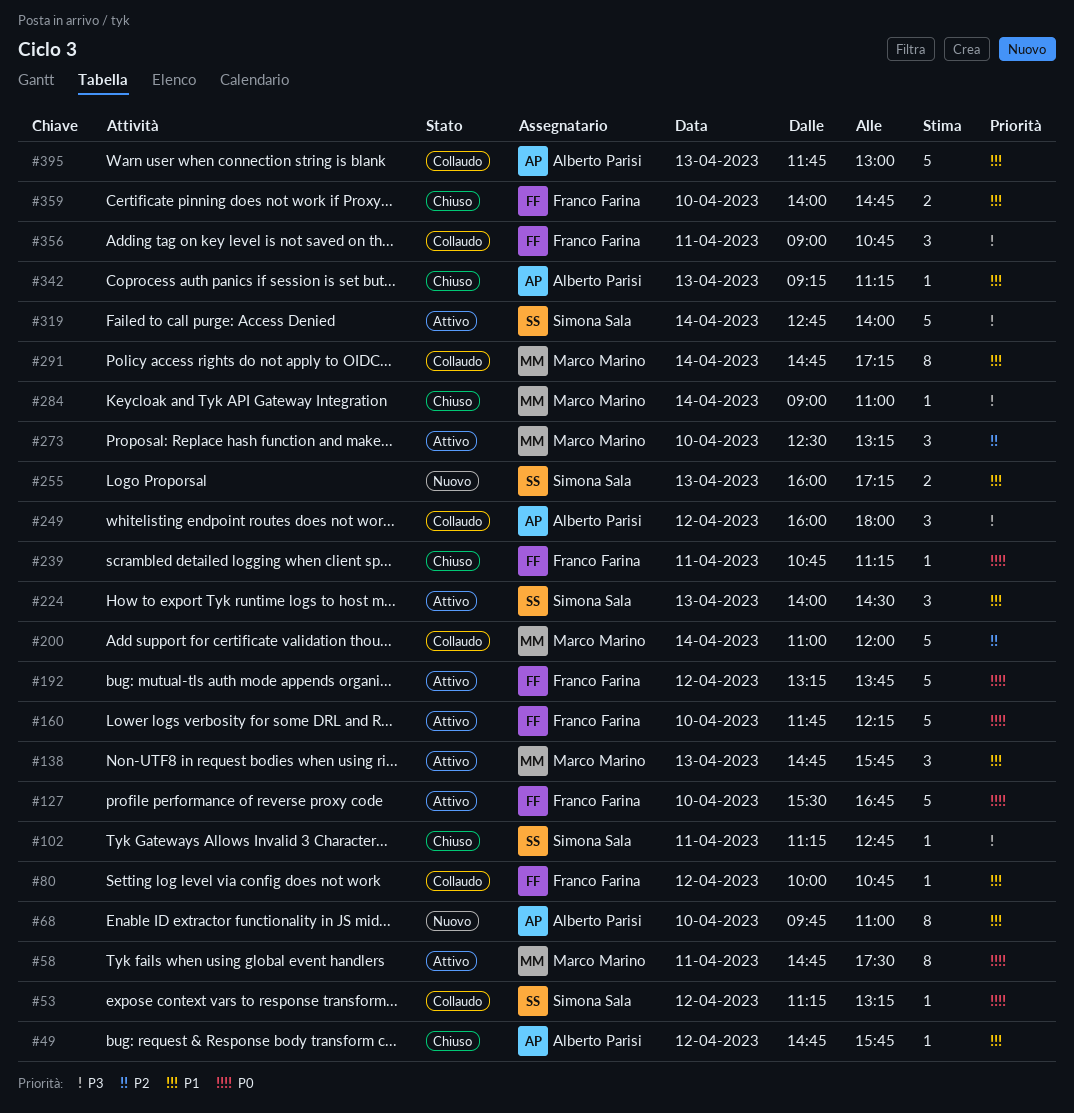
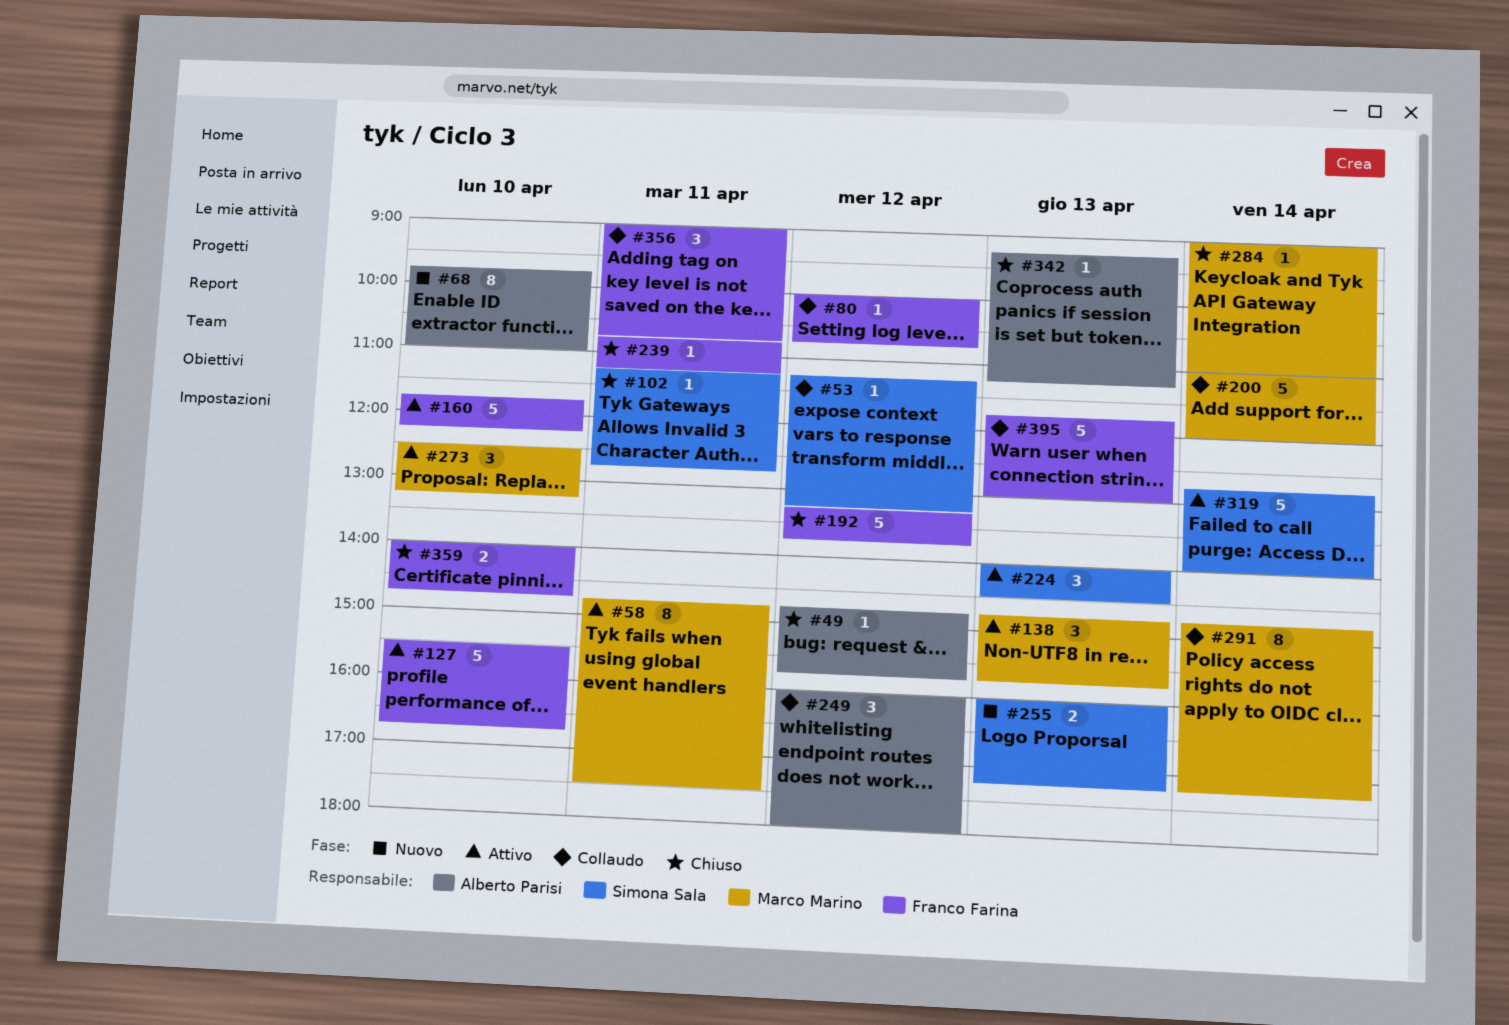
#192, status: Attivo -> Chiuso
#395, owner: Alberto Parisi -> Franco Farina

